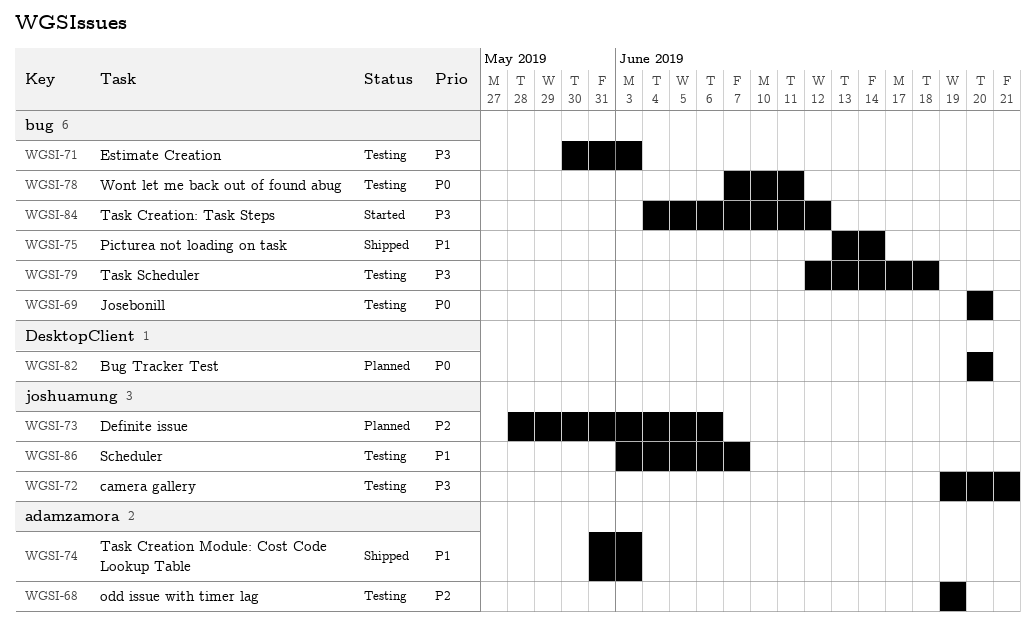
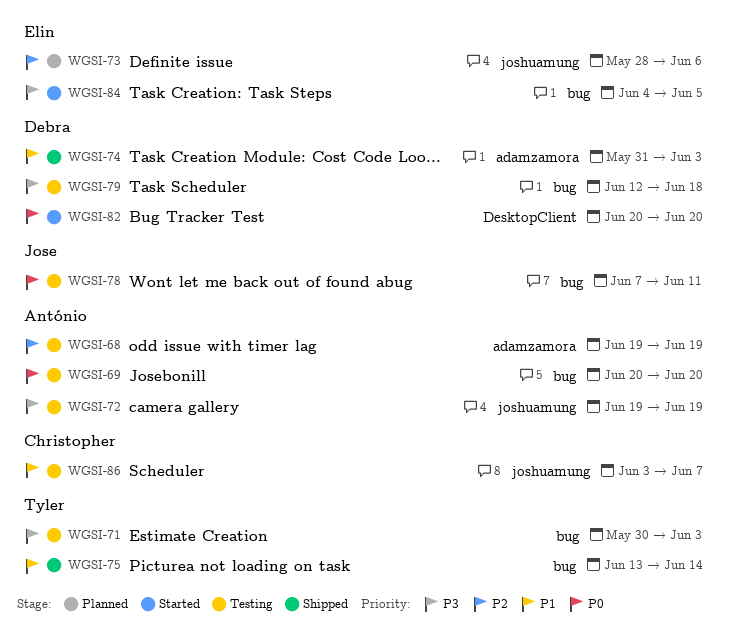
WGSI-72, due: Jun 21 -> Jun 19
WGSI-82, status: Planned -> Started
WGSI-84, due: Jun 12 -> Jun 5

